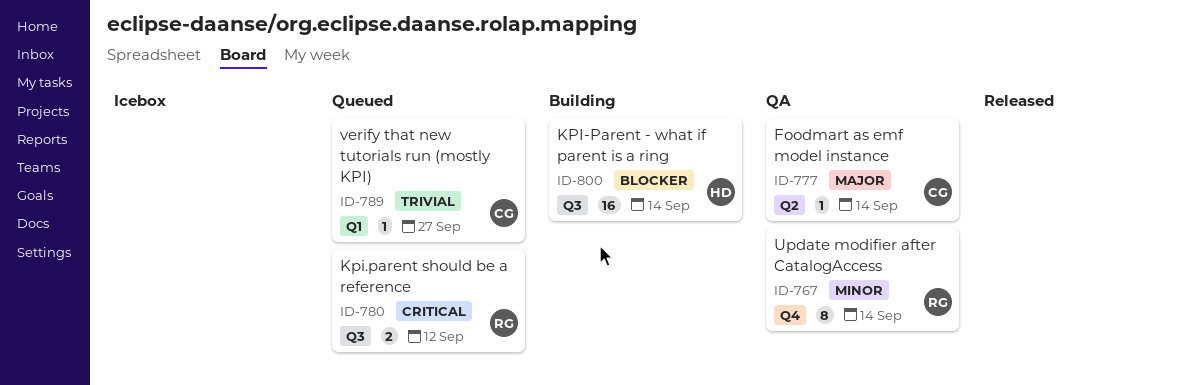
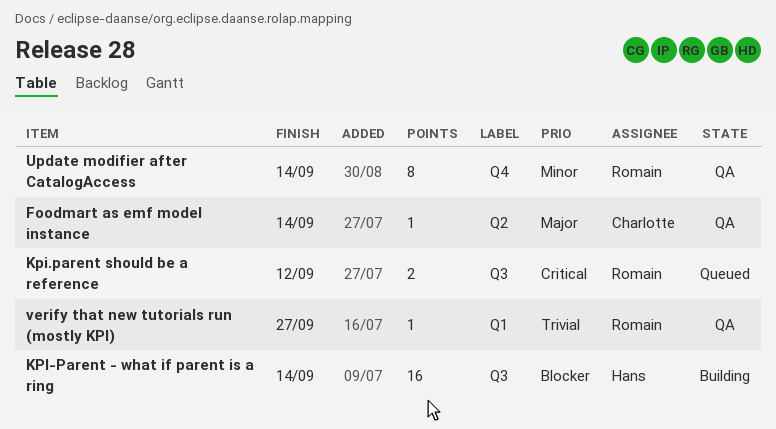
verify that new tutorials run (mostly KPI), status: Queued -> QA
verify that new tutorials run (mostly KPI), owner: Charlotte -> Romain

